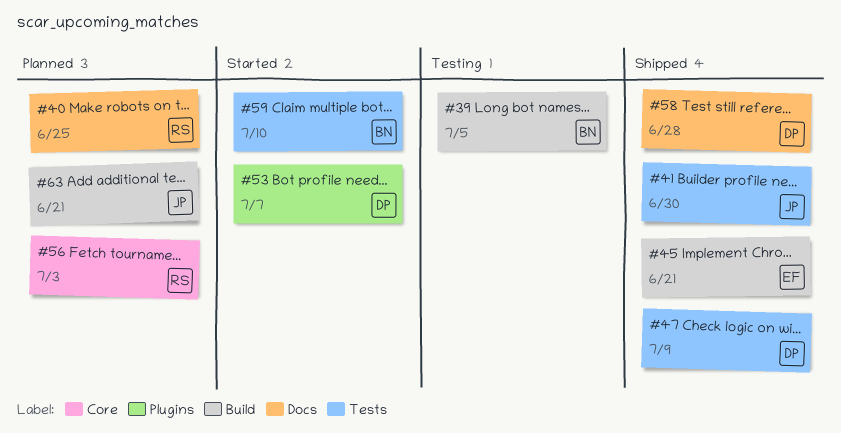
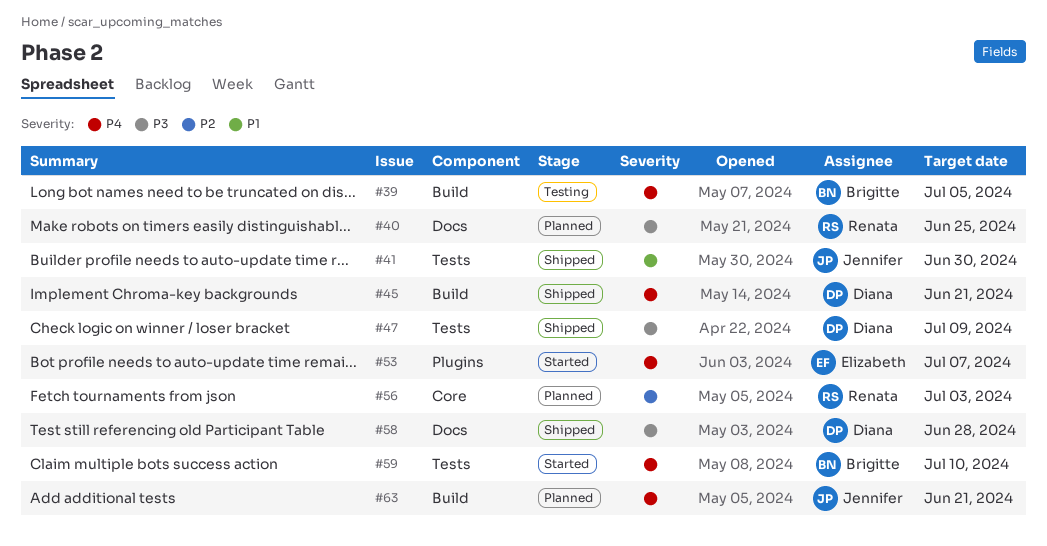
#45, owner: Elizabeth -> Diana
#53, owner: Diana -> Elizabeth

